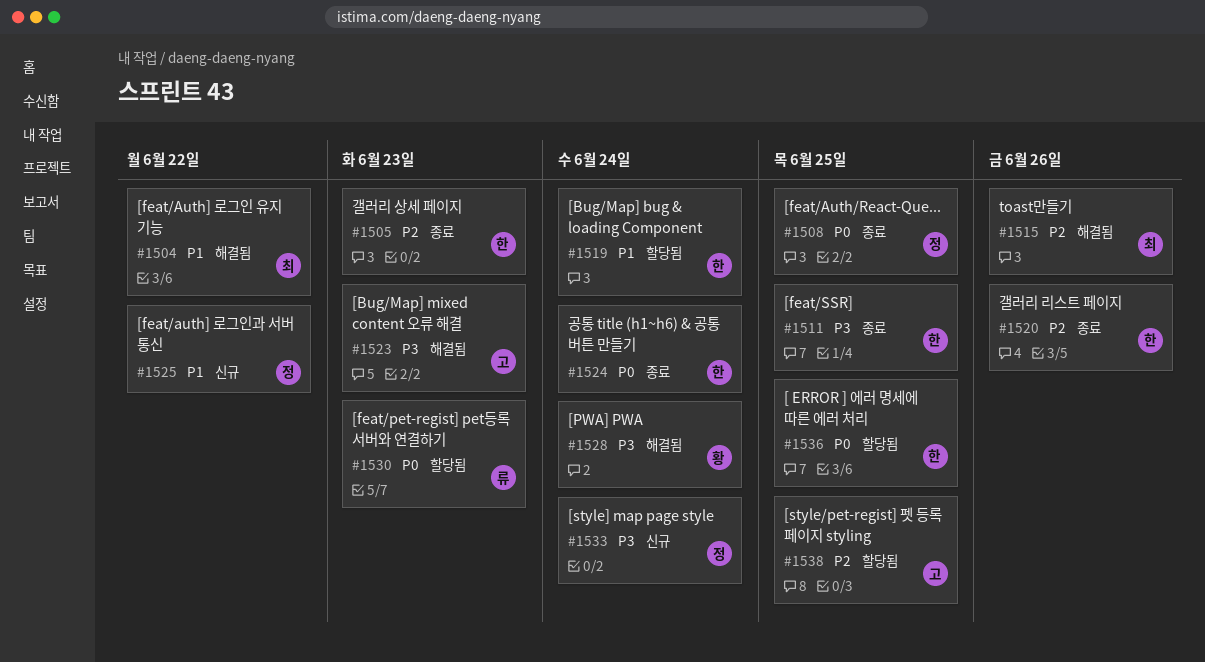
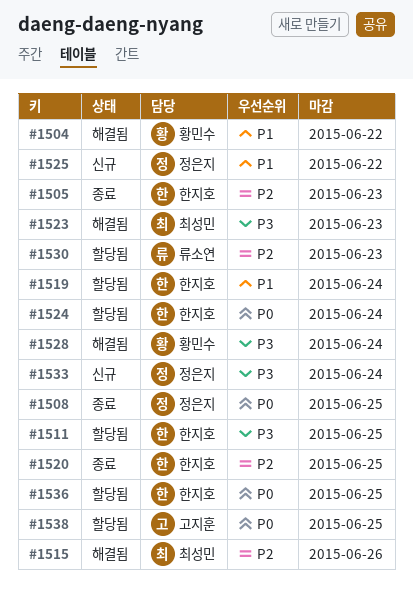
#1504, owner: 최성민 -> 황민수
#1511, status: 종료 -> 할당됨
#1520, due: Jun 26 -> Jun 25
#1523, owner: 고지훈 -> 최성민
#1524, status: 종료 -> 할당됨
#1530, priority: P0 -> P2
#1538, priority: P2 -> P0

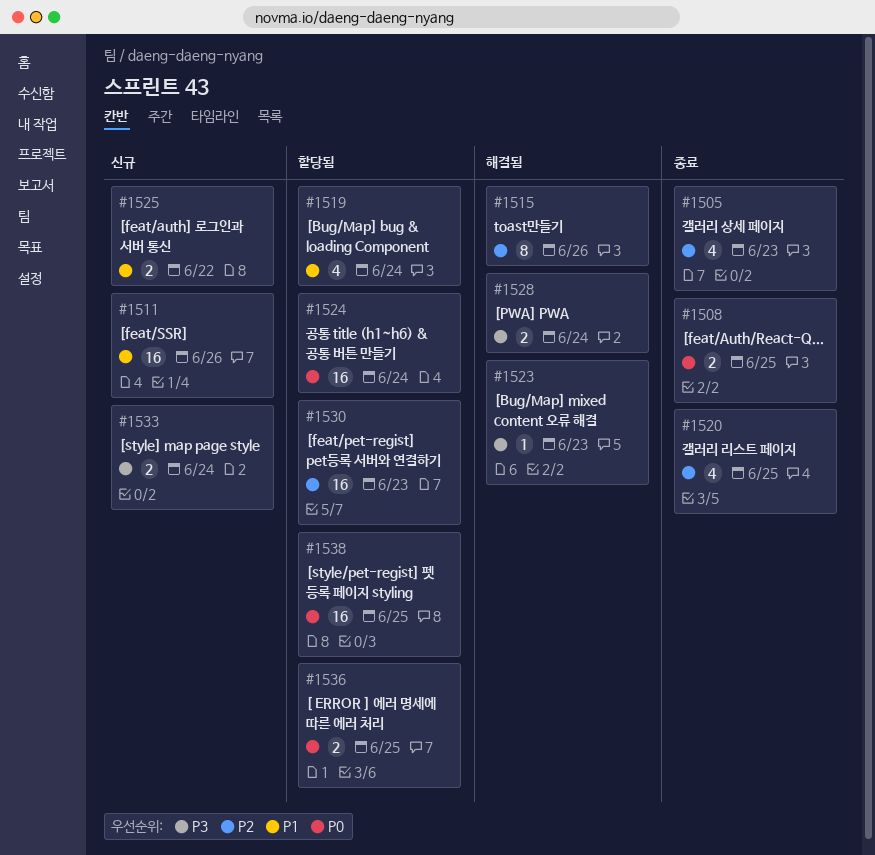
#1504: present -> none
#1511, status: 할당됨 -> 신규
#1511, priority: P3 -> P1
#1511, due: Jun 25 -> Jun 26

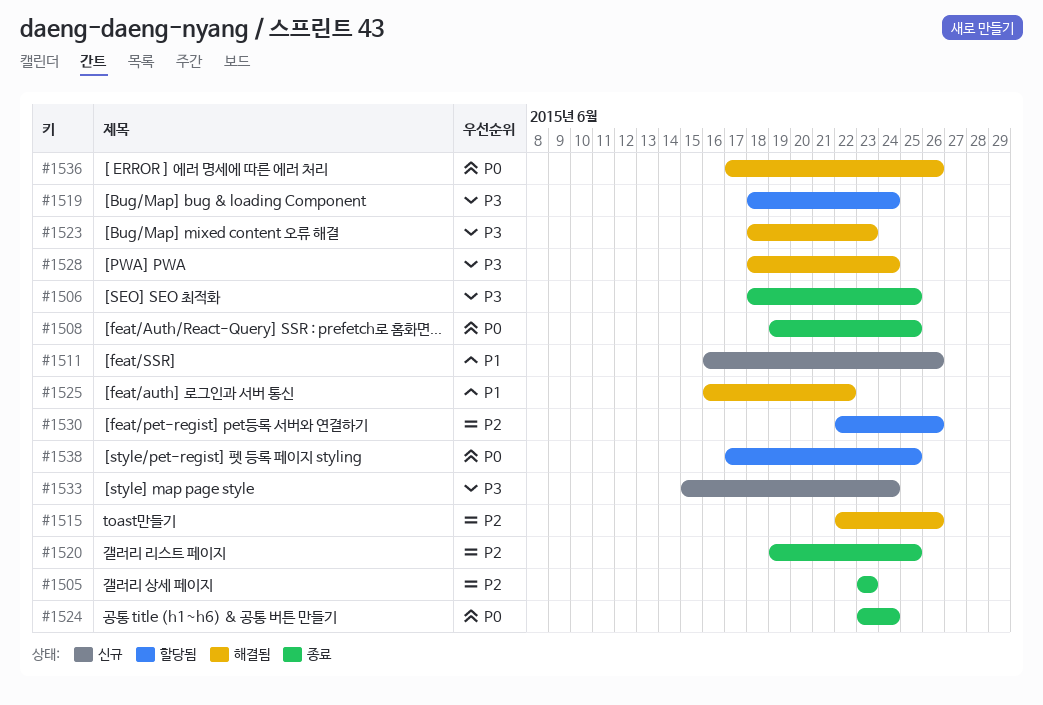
#1506: none -> present
#1519, priority: P1 -> P3
#1524, status: 할당됨 -> 종료
#1525, status: 신규 -> 해결됨
#1530, due: Jun 23 -> Jun 26
#1536, status: 할당됨 -> 해결됨
#1536, due: Jun 25 -> Jun 26

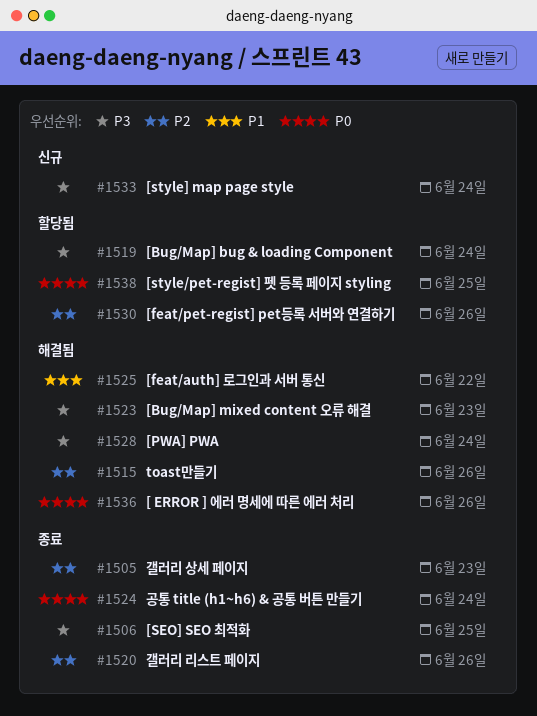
#1508: present -> none
#1511: present -> none
#1520, due: Jun 25 -> Jun 26

